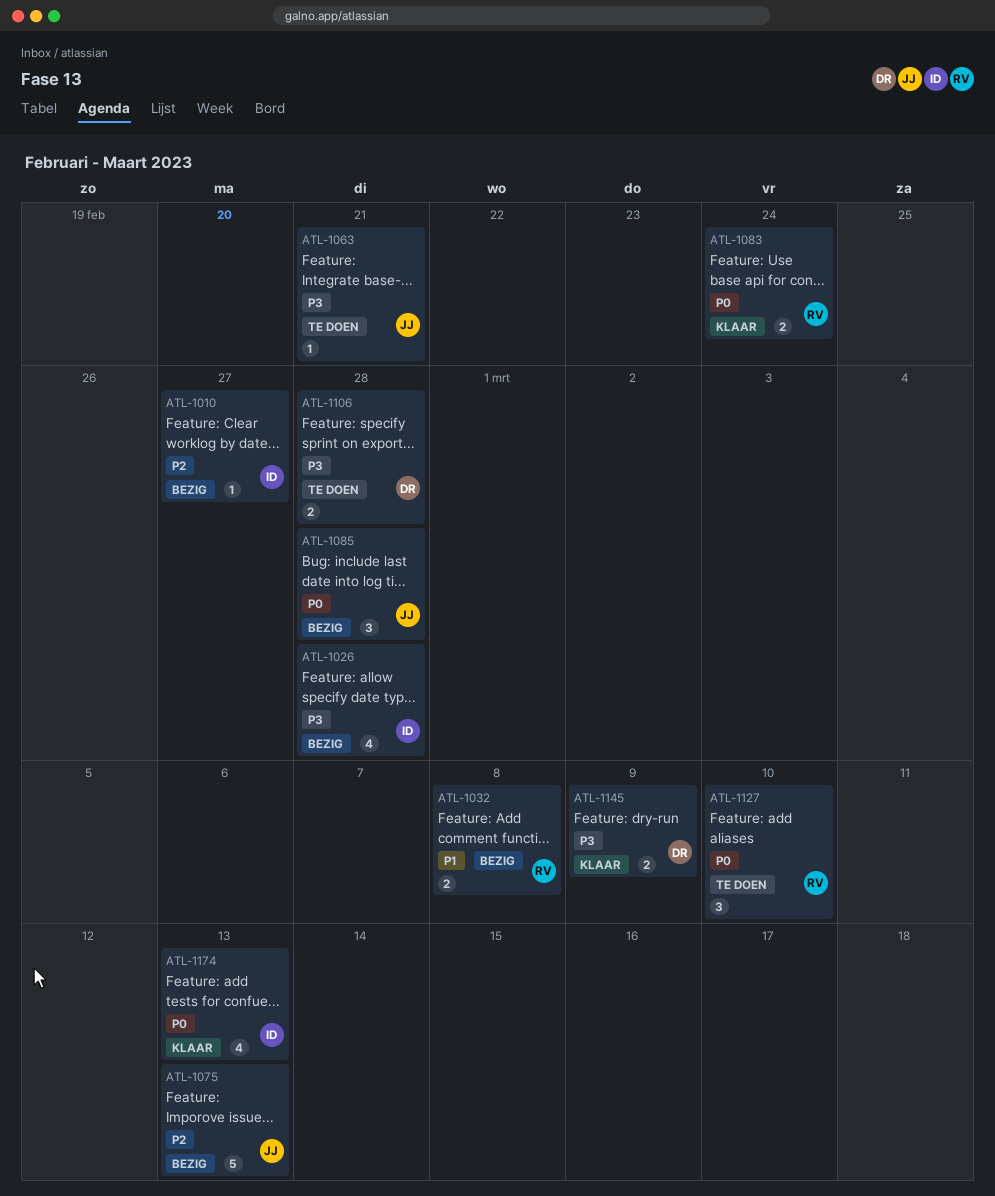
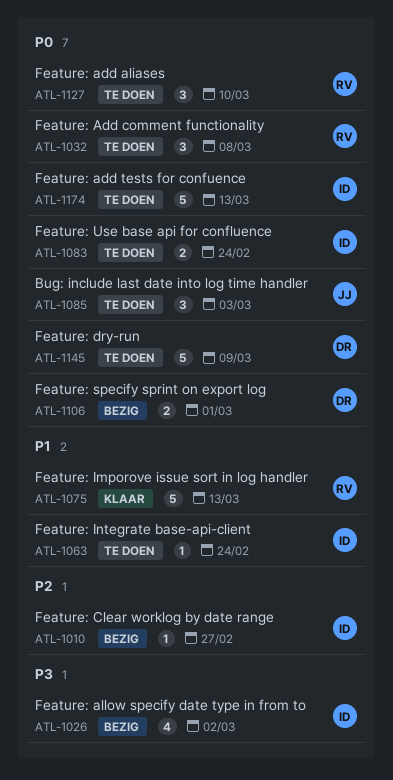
ATL-1026, due: Feb 28 -> Mar 2
ATL-1032, status: Bezig -> Te doen
ATL-1032, priority: P1 -> P0
ATL-1032, estimate: 2 -> 3
ATL-1063, owner: JJ -> ID
ATL-1063, priority: P3 -> P1
ATL-1063, due: Feb 21 -> Feb 24
ATL-1075, status: Bezig -> Klaar
ATL-1075, owner: JJ -> RV
ATL-1075, priority: P2 -> P1
ATL-1083, status: Klaar -> Te doen
ATL-1083, owner: RV -> ID
ATL-1085, status: Bezig -> Te doen
ATL-1085, due: Feb 28 -> Mar 3
ATL-1106, status: Te doen -> Bezig
ATL-1106, priority: P3 -> P0
ATL-1106, due: Feb 28 -> Mar 1
ATL-1145, status: Klaar -> Te doen
ATL-1145, priority: P3 -> P0
ATL-1145, estimate: 2 -> 5
ATL-1174, status: Klaar -> Te doen
ATL-1174, estimate: 4 -> 5

